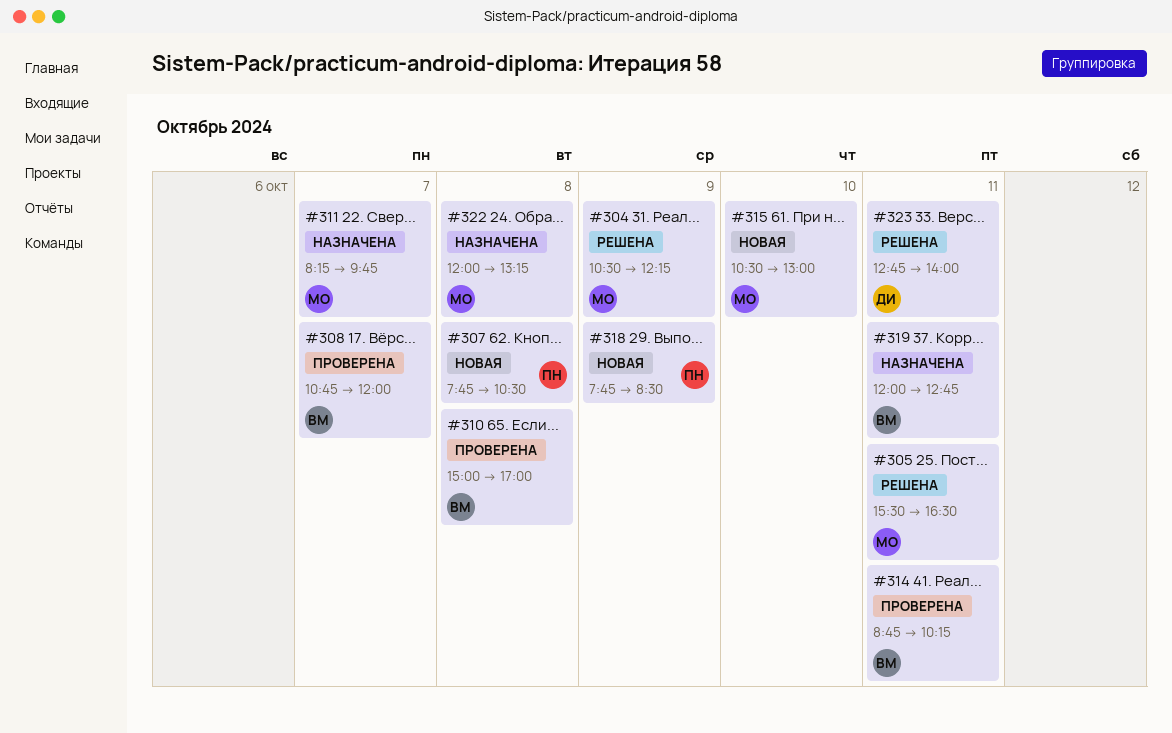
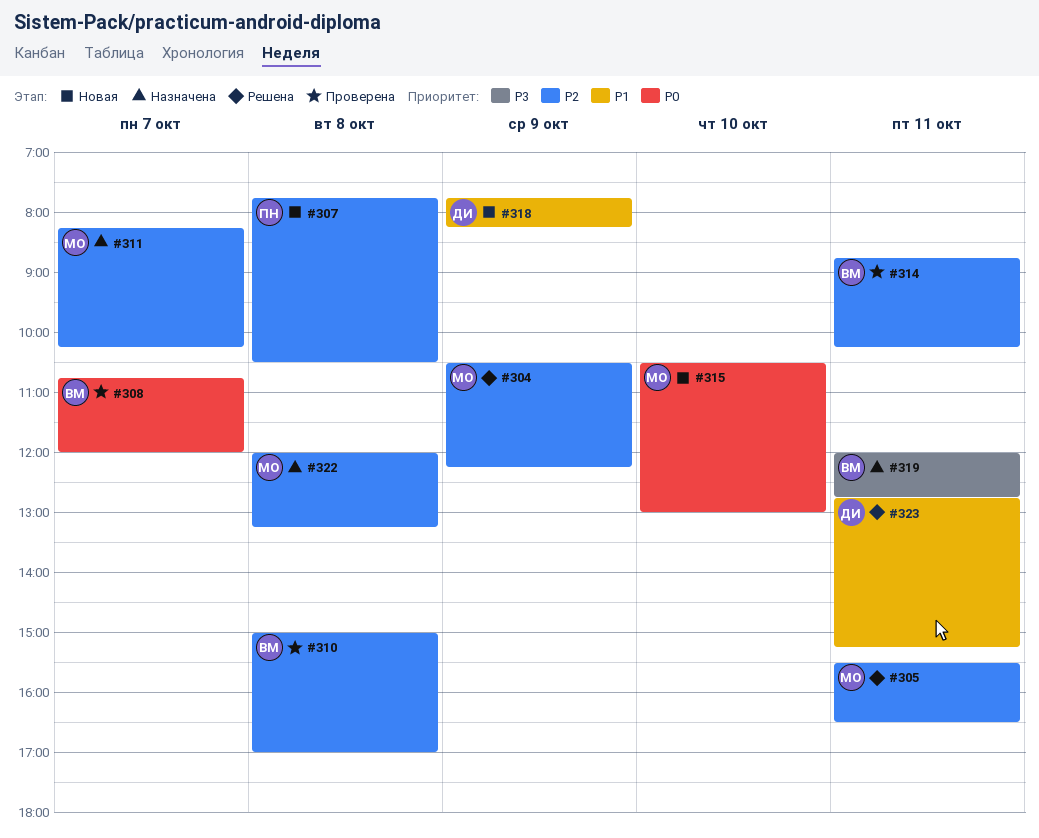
#311, ends: 09:45 -> 10:15
#318, owner: ПН -> ДИ
#318, ends: 08:30 -> 08:15
#323, ends: 14:00 -> 15:15

